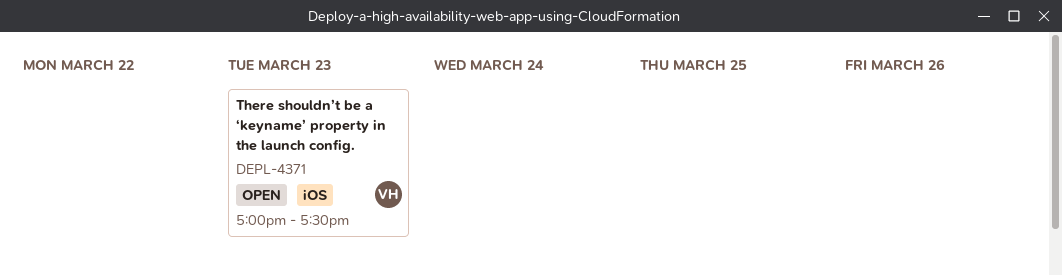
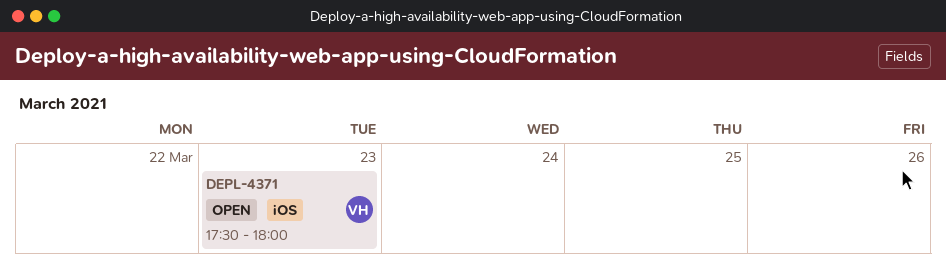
DEPL-4371, begins: 17:00 -> 17:30
DEPL-4371, ends: 17:30 -> 18:00

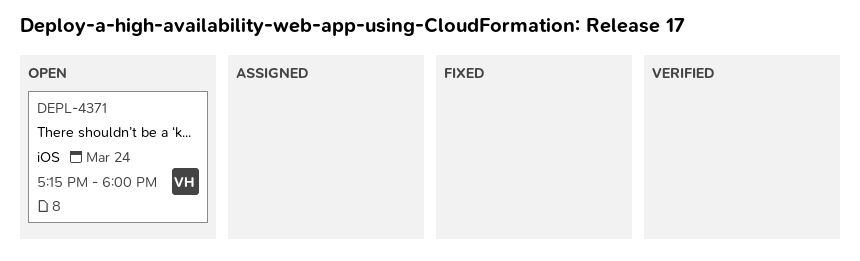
DEPL-4371, day: Mar 23 -> Mar 24
DEPL-4371, begins: 17:30 -> 17:15

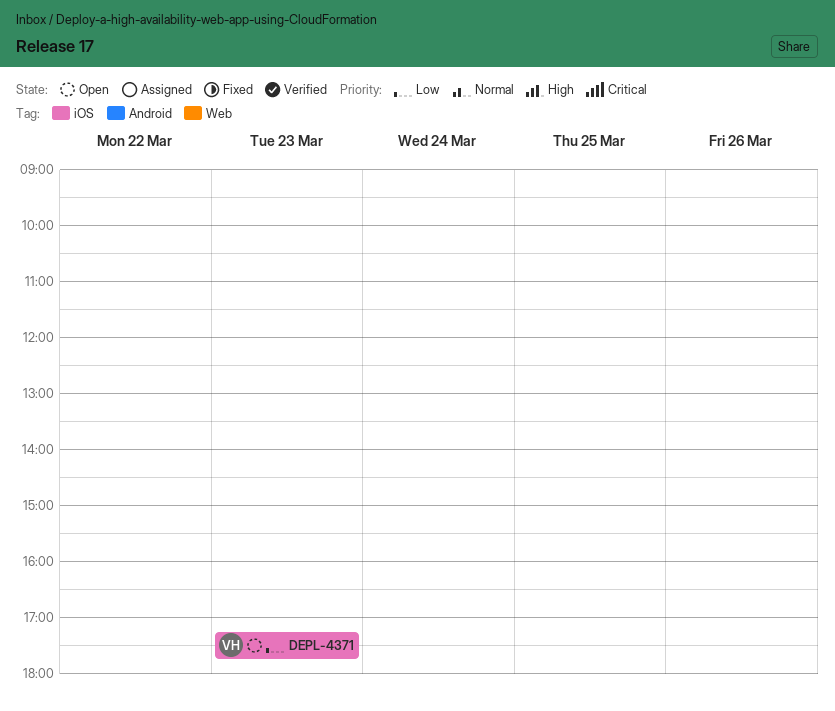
DEPL-4371, day: Mar 24 -> Mar 23
DEPL-4371, ends: 18:00 -> 17:45

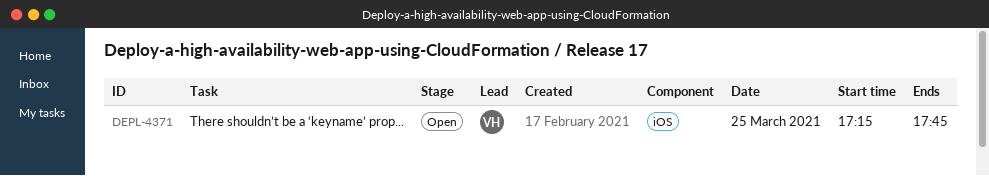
DEPL-4371, day: Mar 23 -> Mar 25

